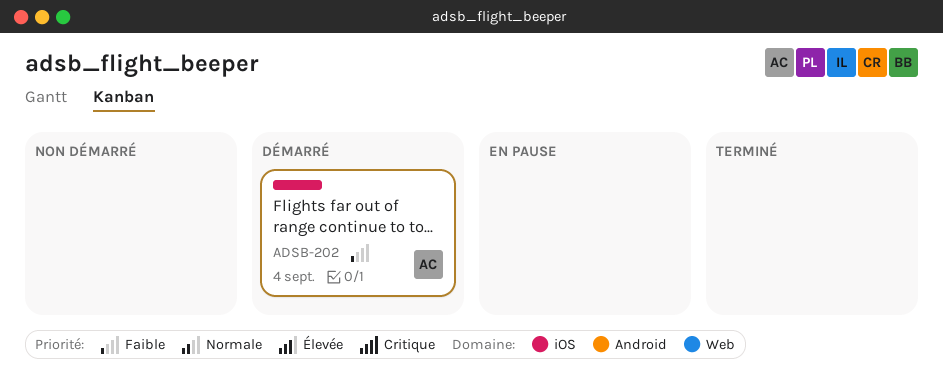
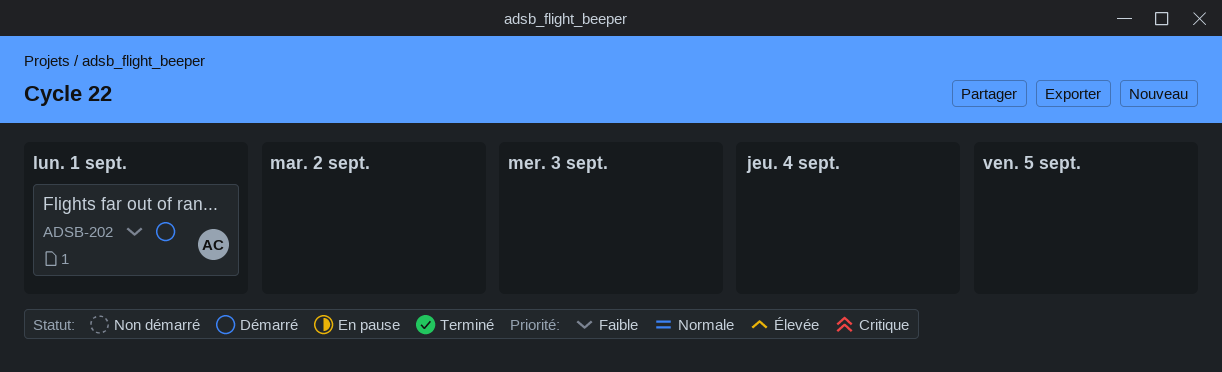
ADSB-202, due: Sep 4 -> Sep 1

